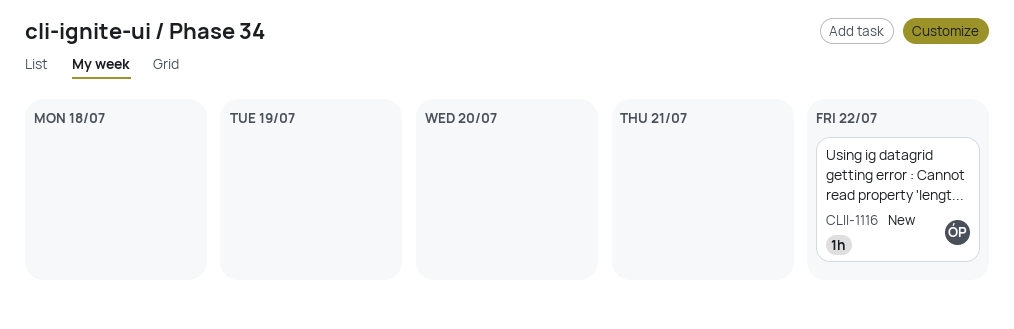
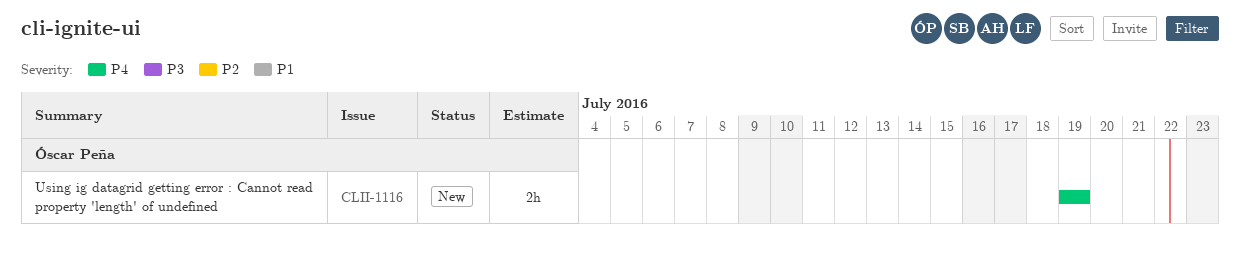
CLII-1116, estimate: 1h -> 2h
CLII-1116, due: Jul 22 -> Jul 19

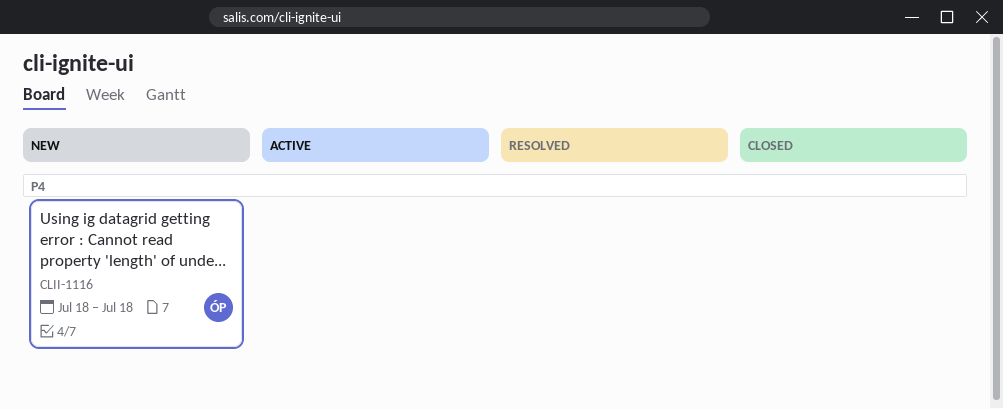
CLII-1116, start: Jul 19 -> Jul 18
CLII-1116, due: Jul 19 -> Jul 18

